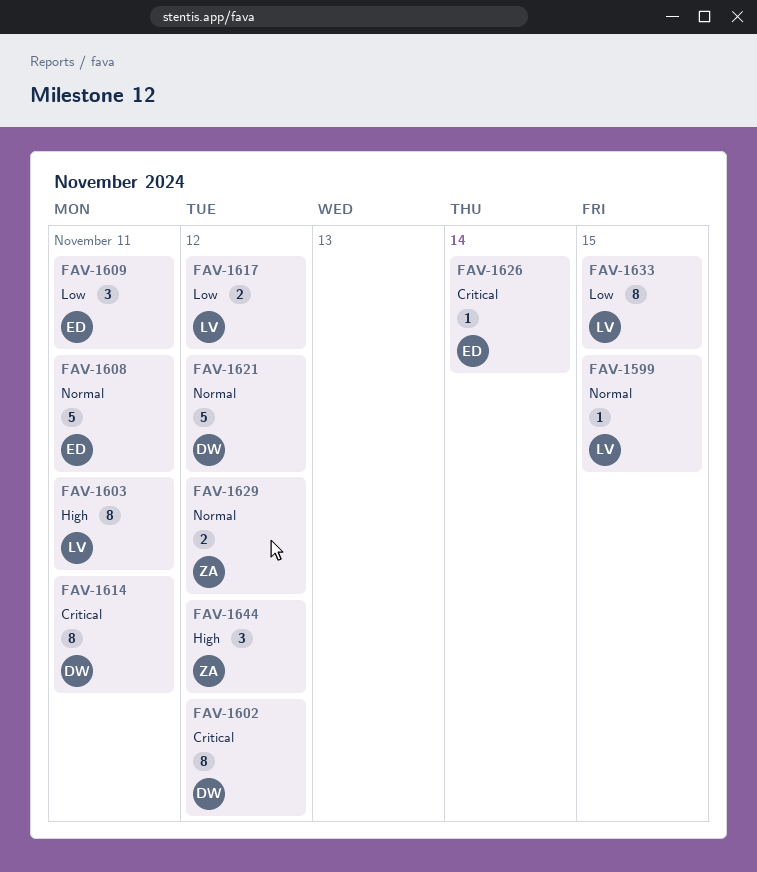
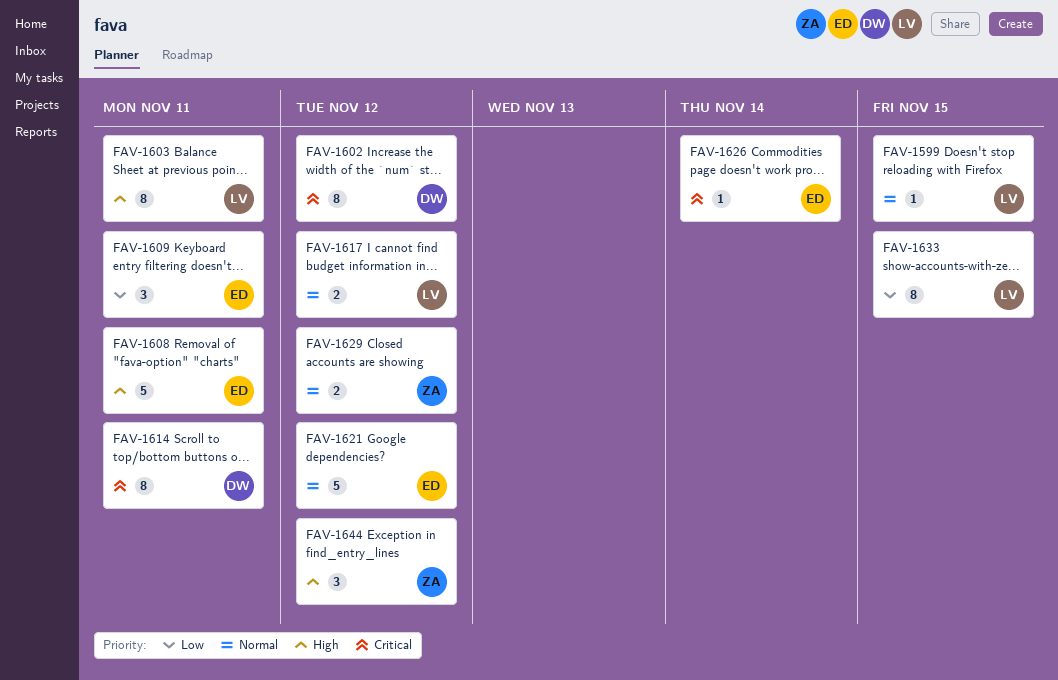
FAV-1608, priority: Normal -> High
FAV-1617, priority: Low -> Normal
FAV-1621, owner: DW -> ED

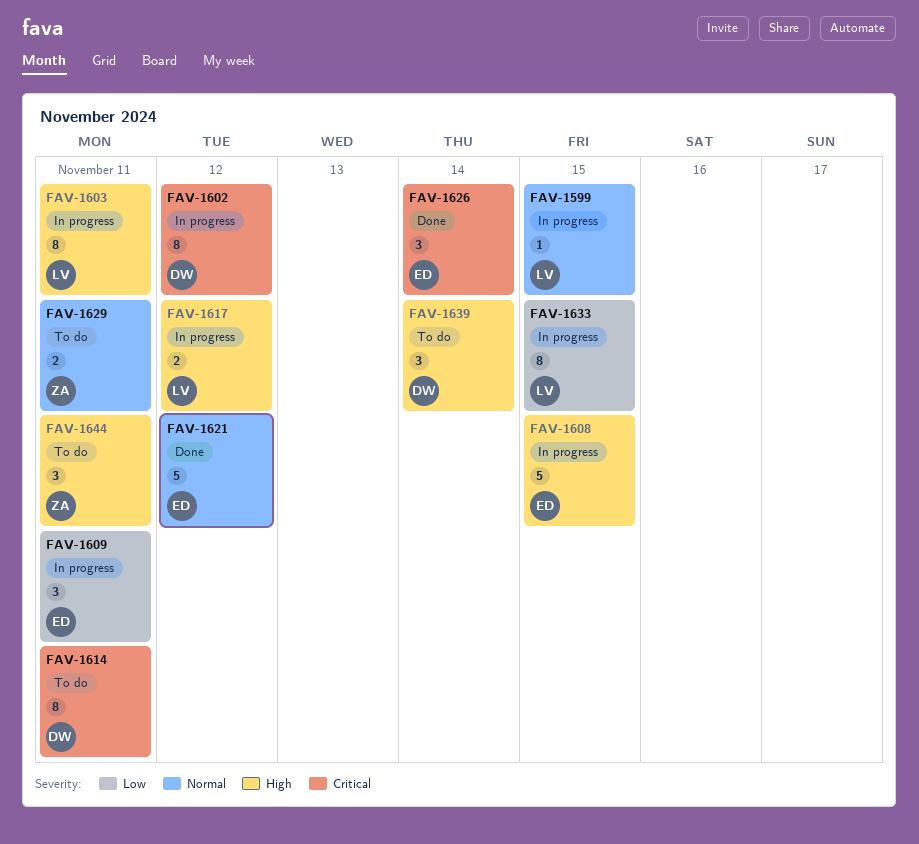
FAV-1608, due: Nov 11 -> Nov 15
FAV-1617, priority: Normal -> High
FAV-1626, estimate: 1 -> 3
FAV-1629, due: Nov 12 -> Nov 11
FAV-1639: none -> present
FAV-1644, due: Nov 12 -> Nov 11

